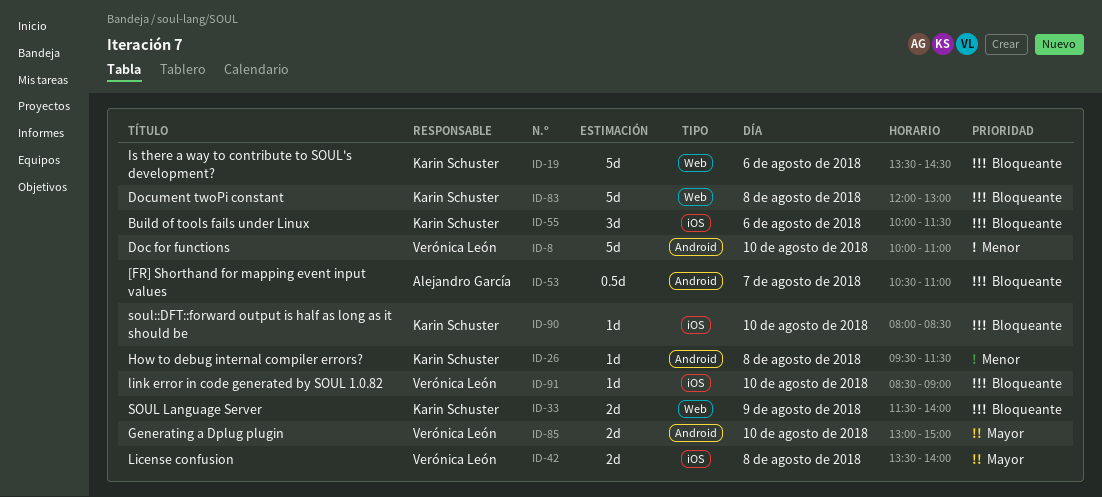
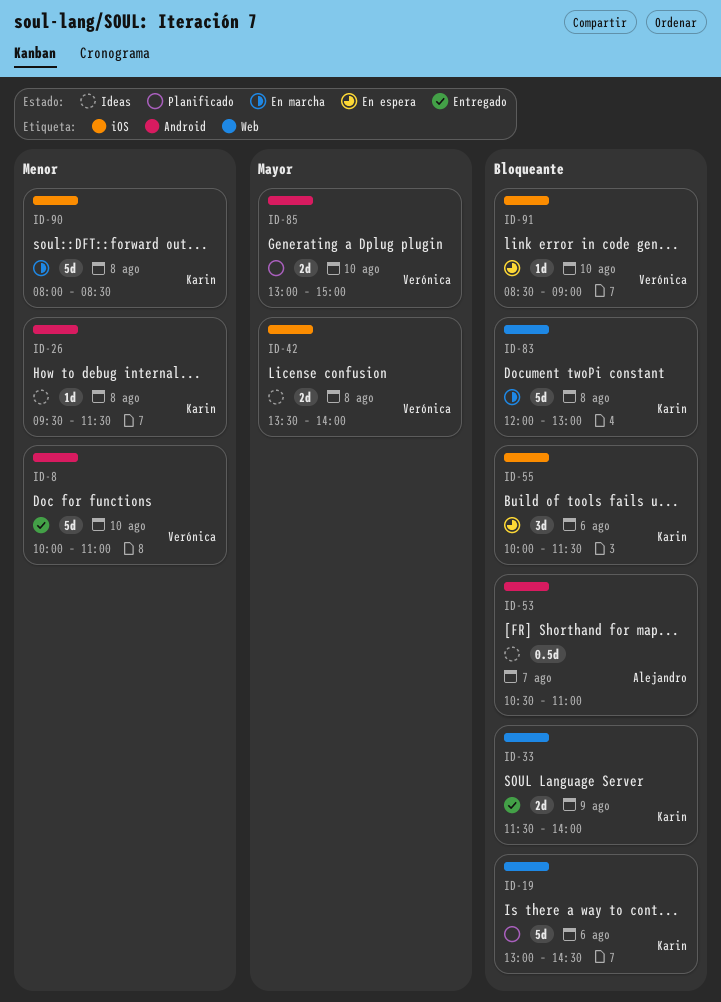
ID-19, begins: 13:30 -> 13:00
ID-90, priority: Bloqueante -> Menor
ID-90, estimate: 1d -> 5d
ID-90, day: Aug 10 -> Aug 8

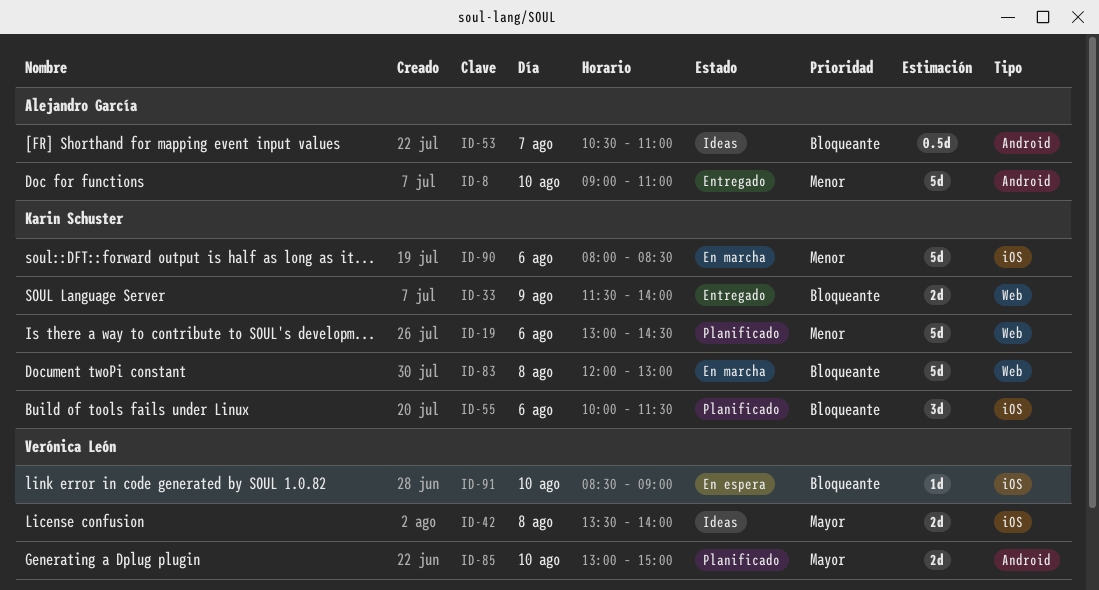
ID-8, owner: Verónica León -> Alejandro García
ID-8, begins: 10:00 -> 09:00
ID-19, priority: Bloqueante -> Menor
ID-26: present -> none
ID-55, status: En espera -> Planificado
ID-90, day: Aug 8 -> Aug 6

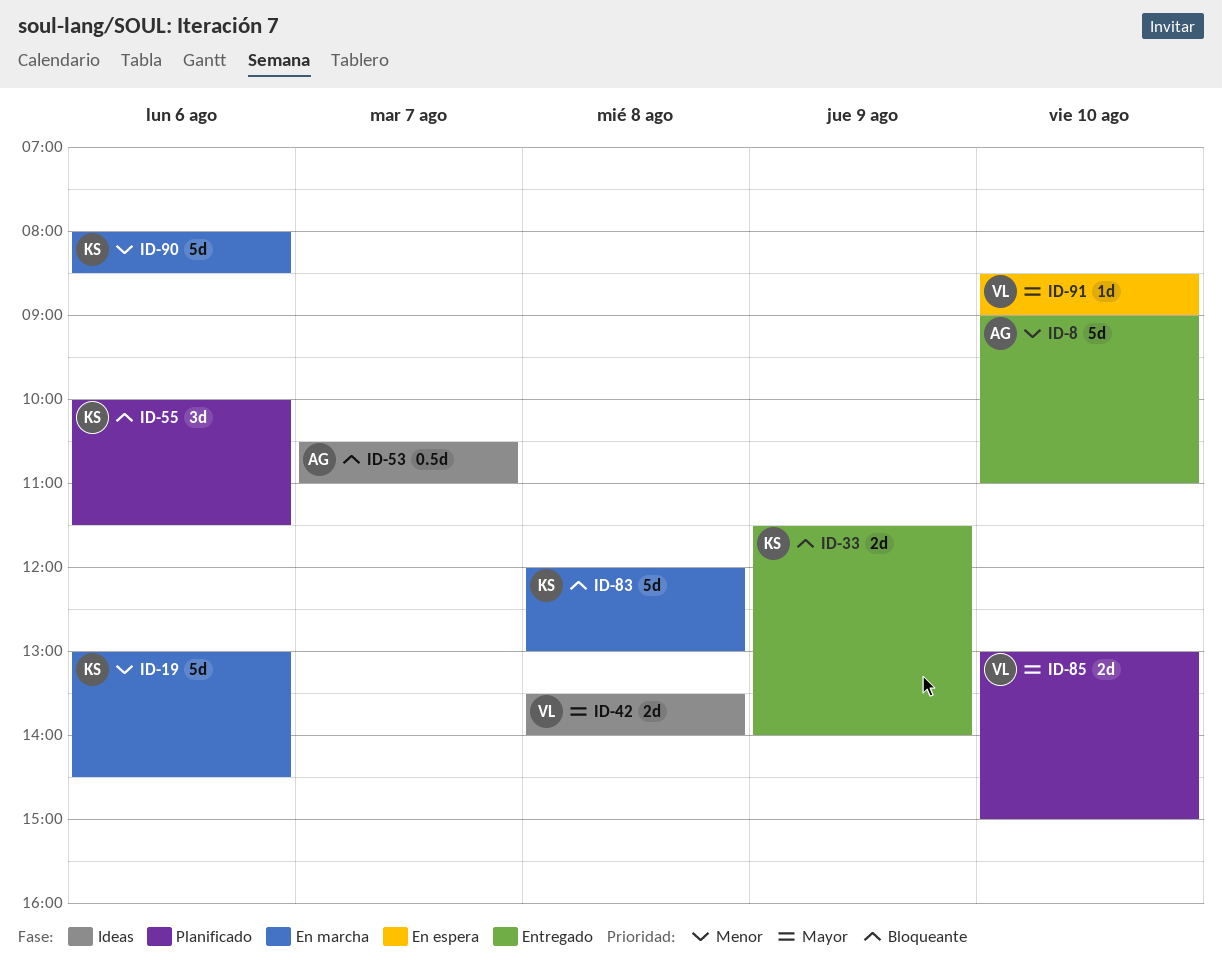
ID-19, status: Planificado -> En marcha
ID-91, priority: Bloqueante -> Mayor

